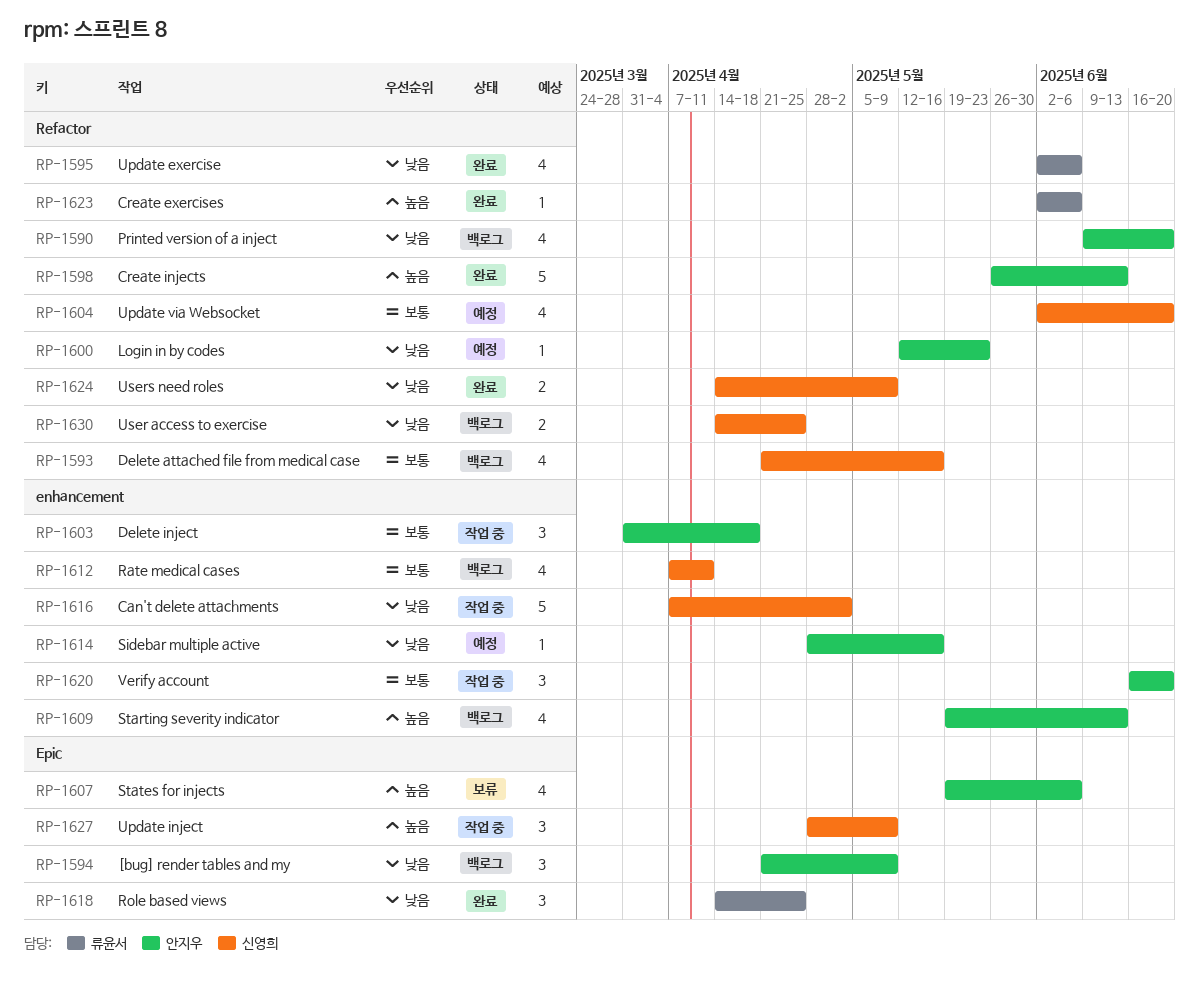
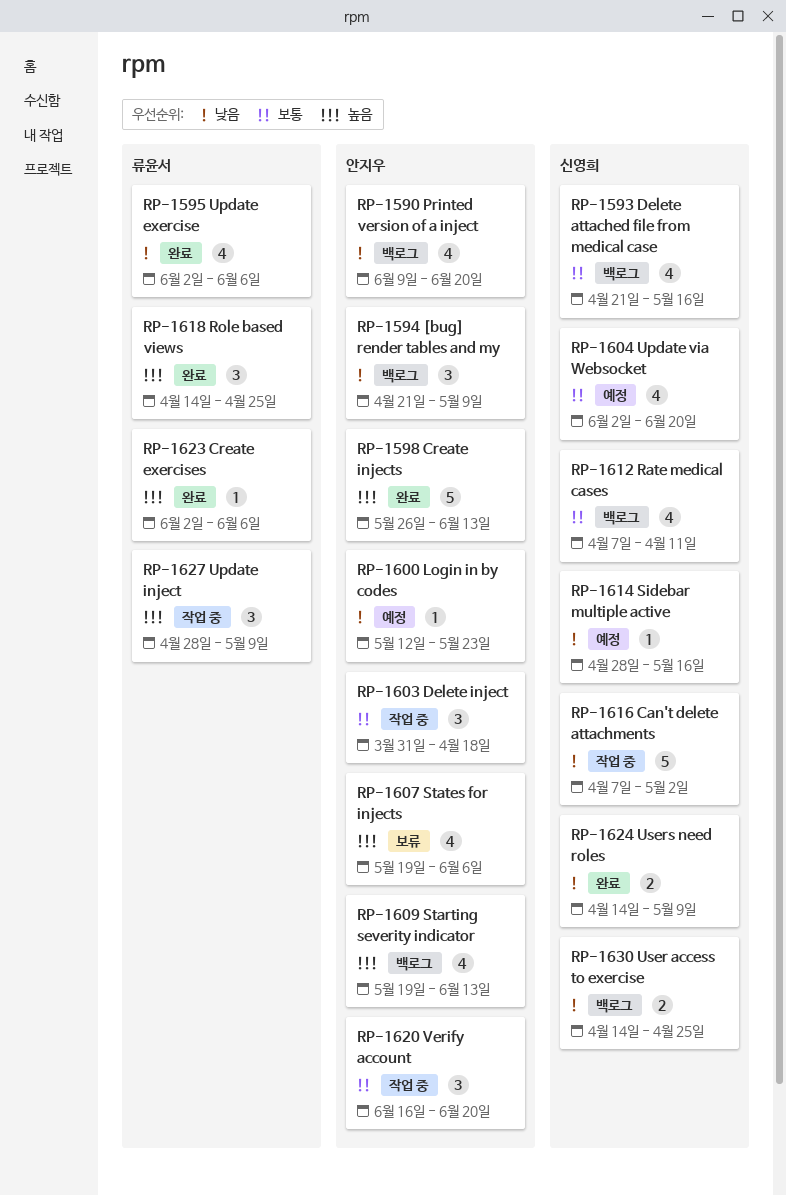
RP-1614, owner: 안지우 -> 신영희
RP-1618, priority: 낮음 -> 높음
RP-1627, owner: 신영희 -> 류윤서

